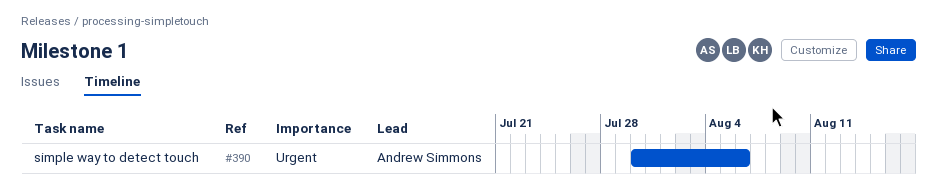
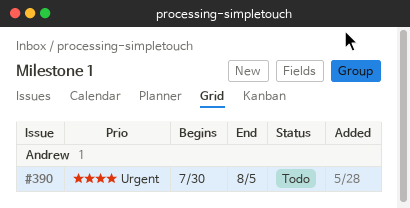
#390, due: Aug 6 -> Aug 5

